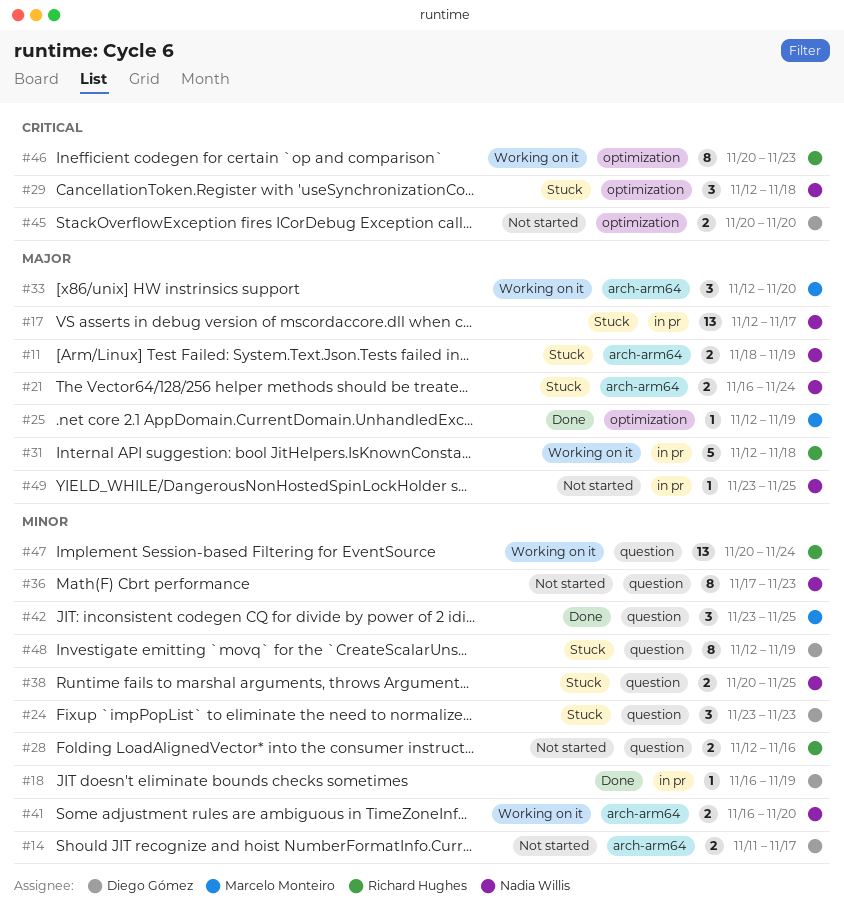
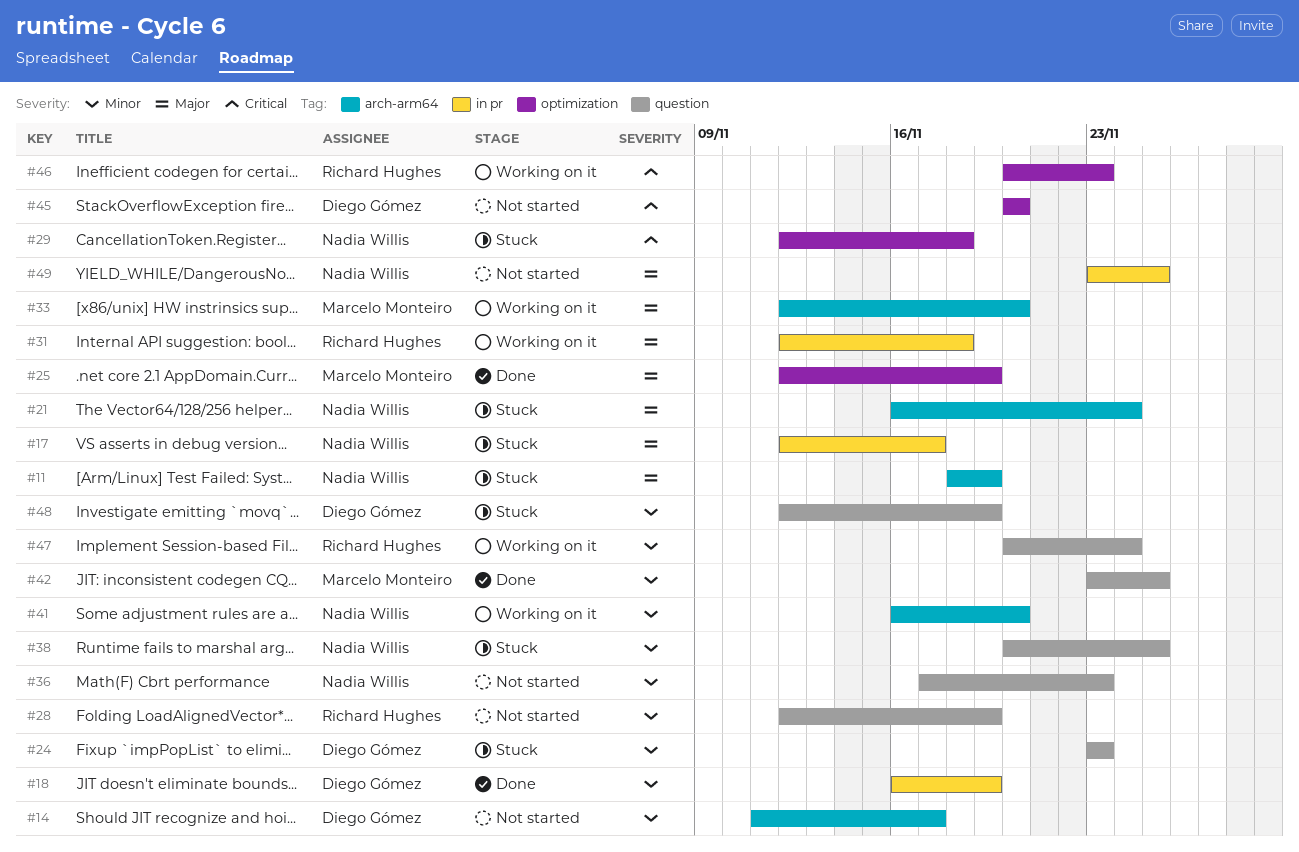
#28, due: Nov 16 -> Nov 19

